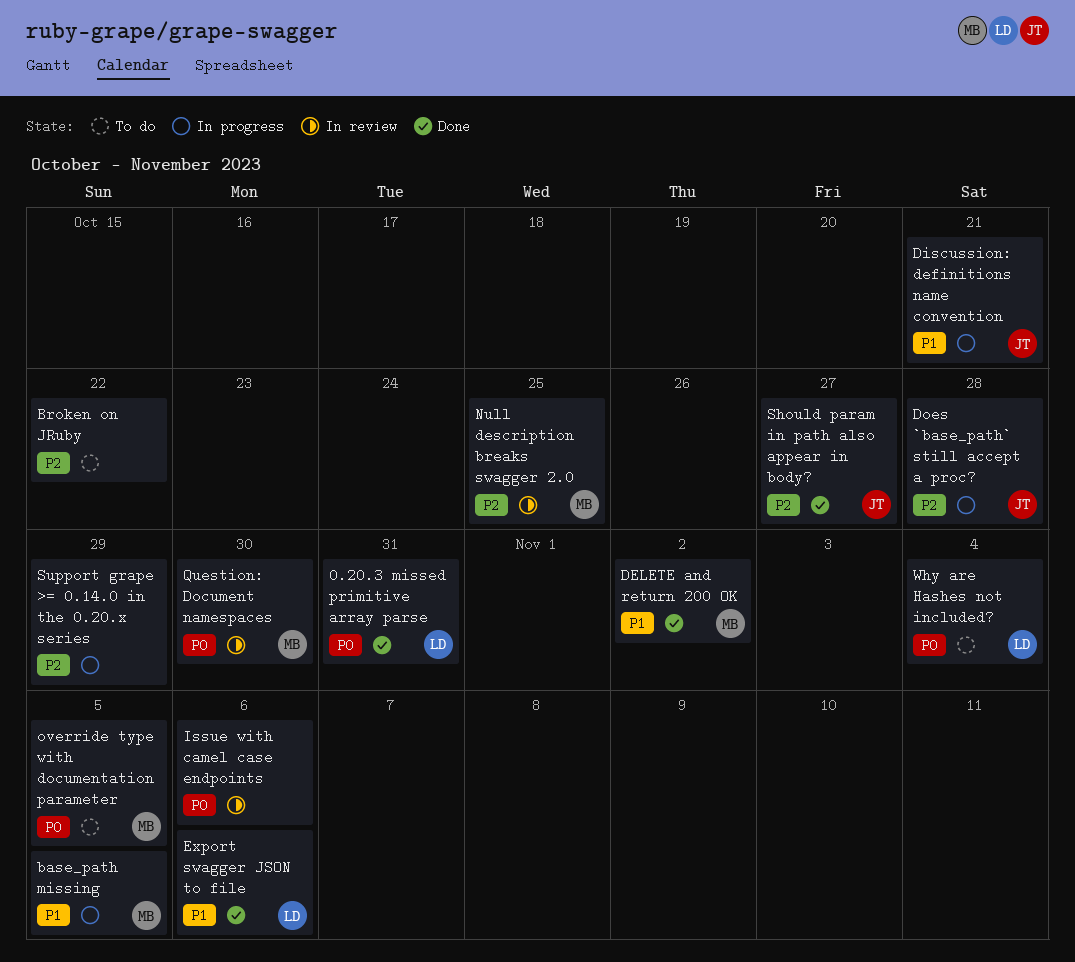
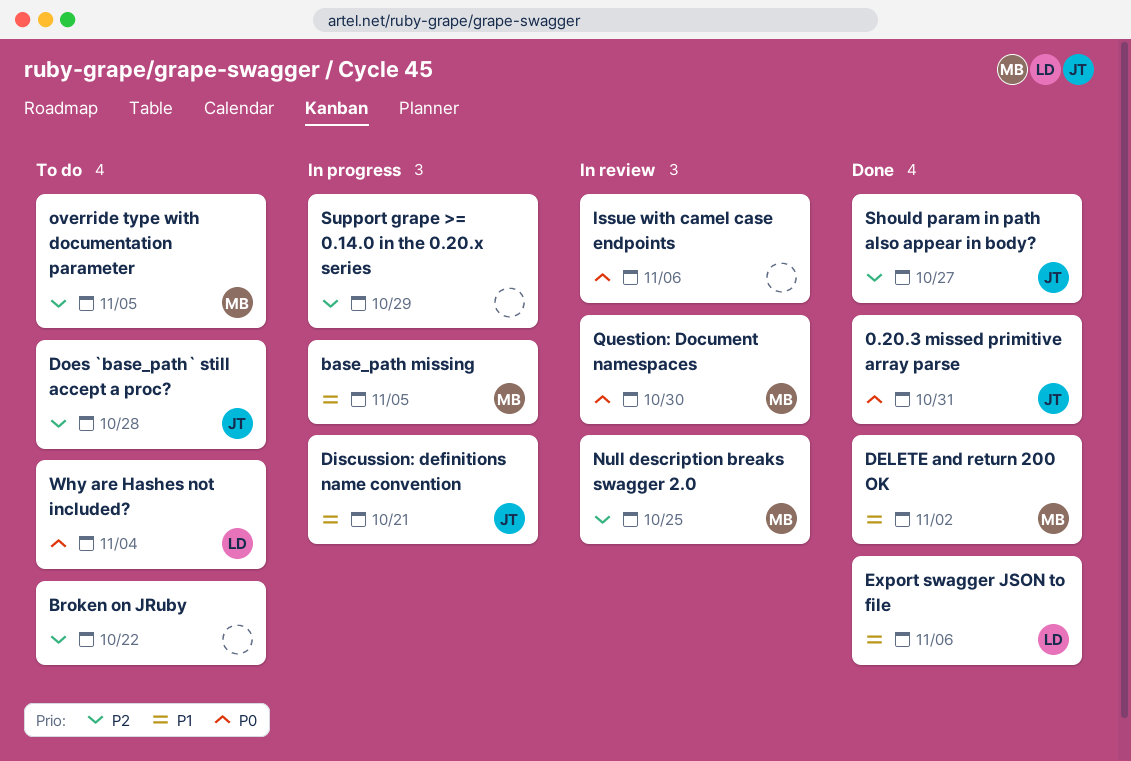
0.20.3 missed primitive array parse, owner: LD -> JT
Does `base_path` still accept a proc?, status: In progress -> To do
override type with documentation parameter, priority: P0 -> P2

